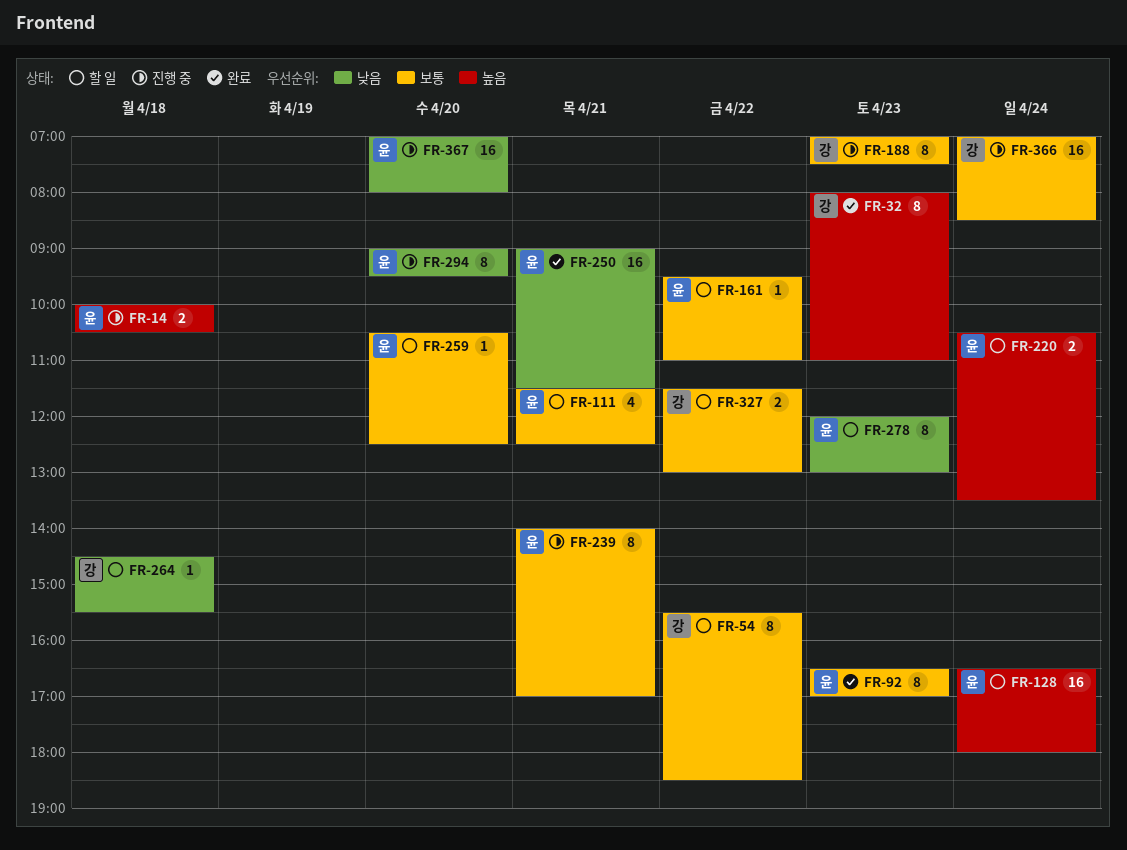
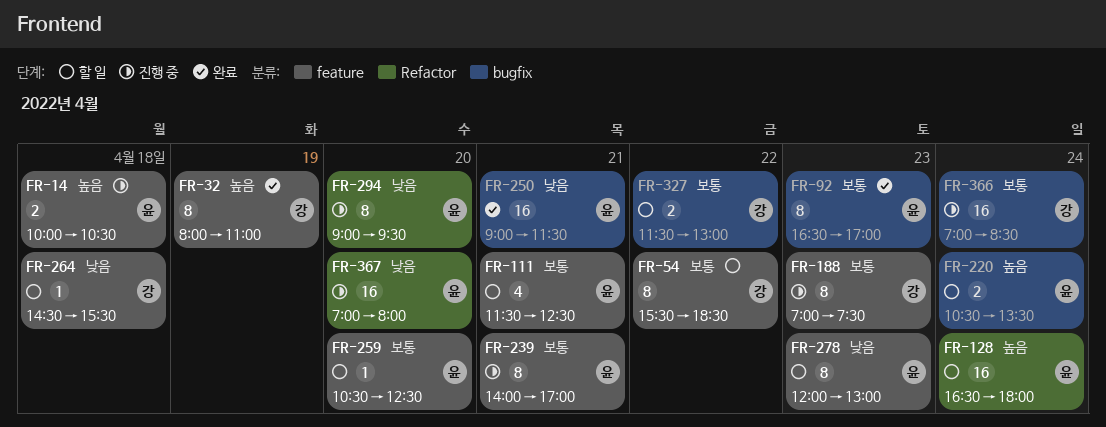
FR-32, day: Apr 23 -> Apr 19
FR-161: present -> none

